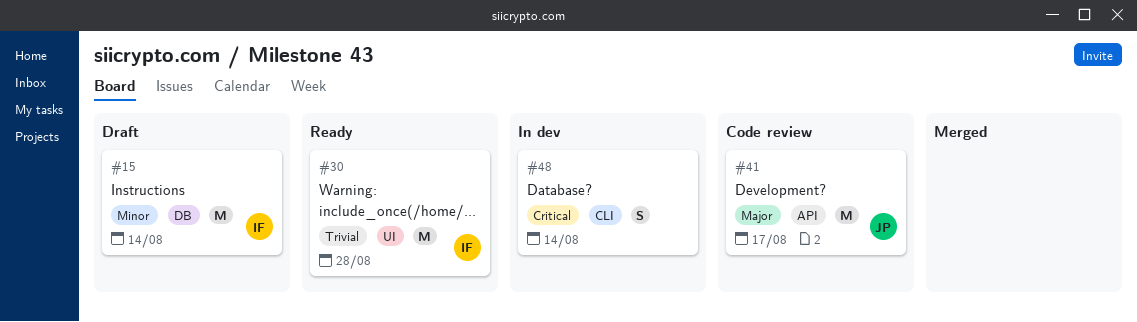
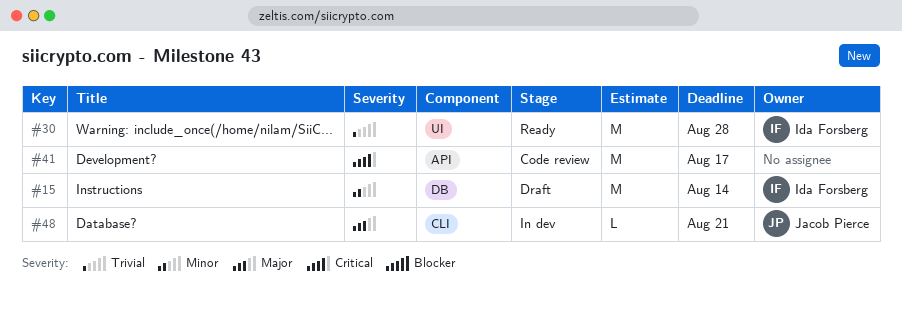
#41, owner: Jacob Pierce -> none
#41, priority: Major -> Critical
#48, owner: none -> Jacob Pierce
#48, priority: Critical -> Major
#48, estimate: S -> L
#48, due: Aug 14 -> Aug 21

